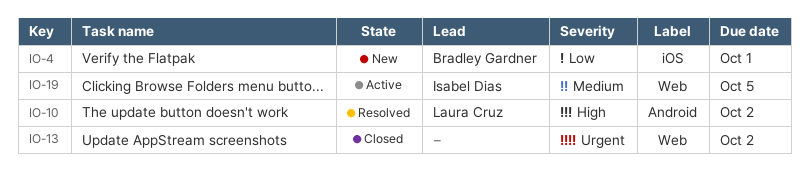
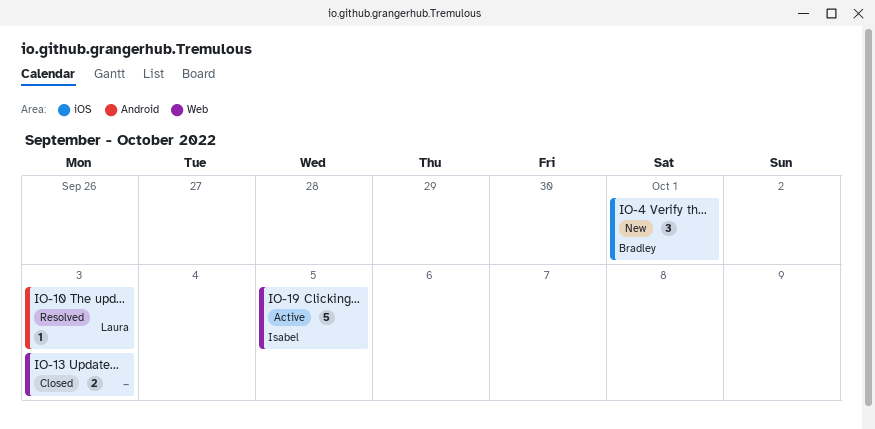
IO-10, due: Oct 2 -> Oct 3
IO-13, due: Oct 2 -> Oct 3

